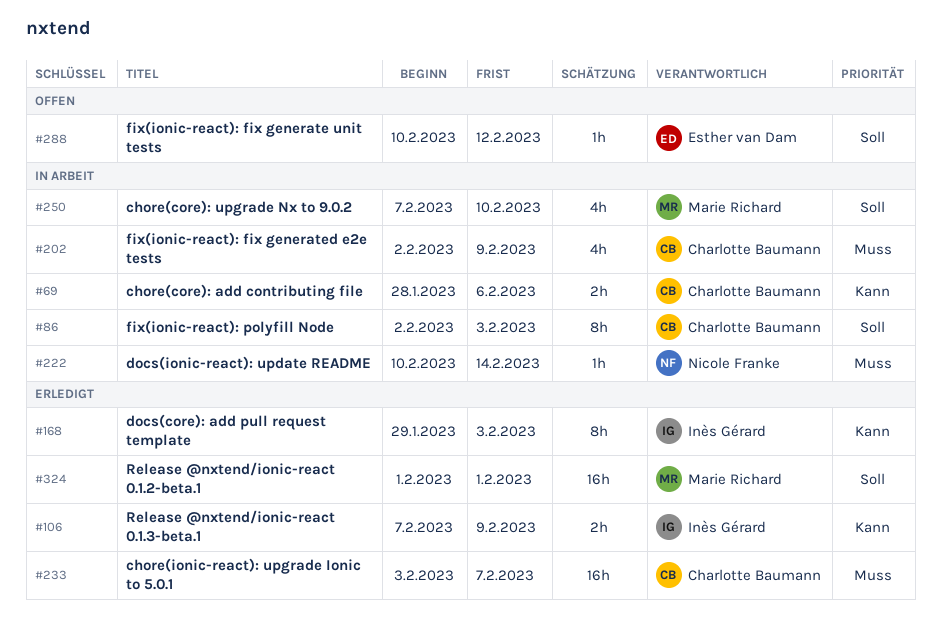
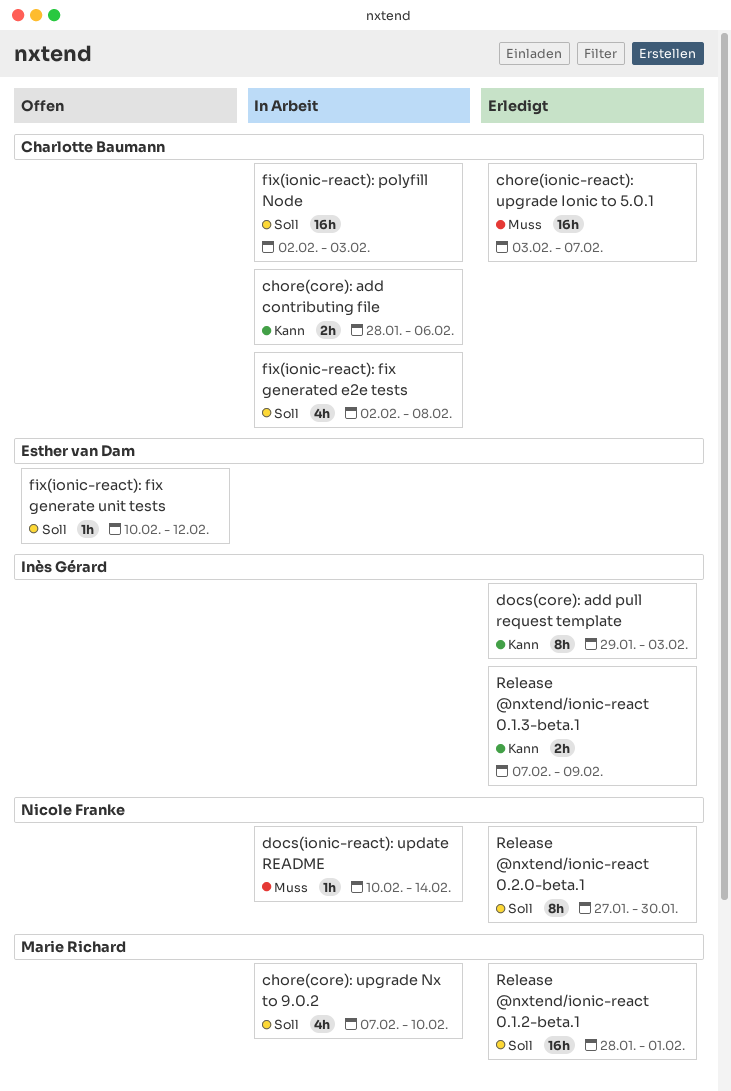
fix(ionic-react): fix generated e2e tests, priority: Muss -> Soll
fix(ionic-react): fix generated e2e tests, due: Feb 9 -> Feb 8
fix(ionic-react): polyfill Node, estimate: 8h -> 16h
Release @nxtend/ionic-react 0.1.2-beta.1, start: Feb 1 -> Jan 28
Release @nxtend/ionic-react 0.2.0-beta.1: none -> present

